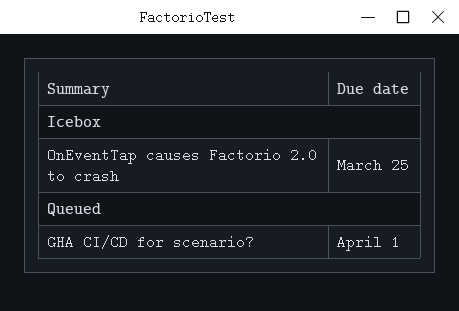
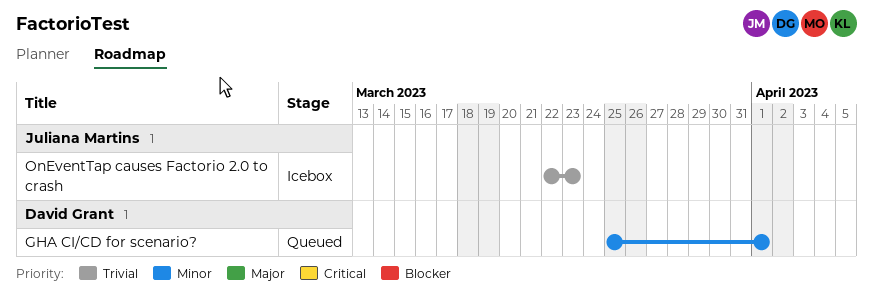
OnEventTap causes Factorio 2.0 to crash, due: Mar 25 -> Mar 23

